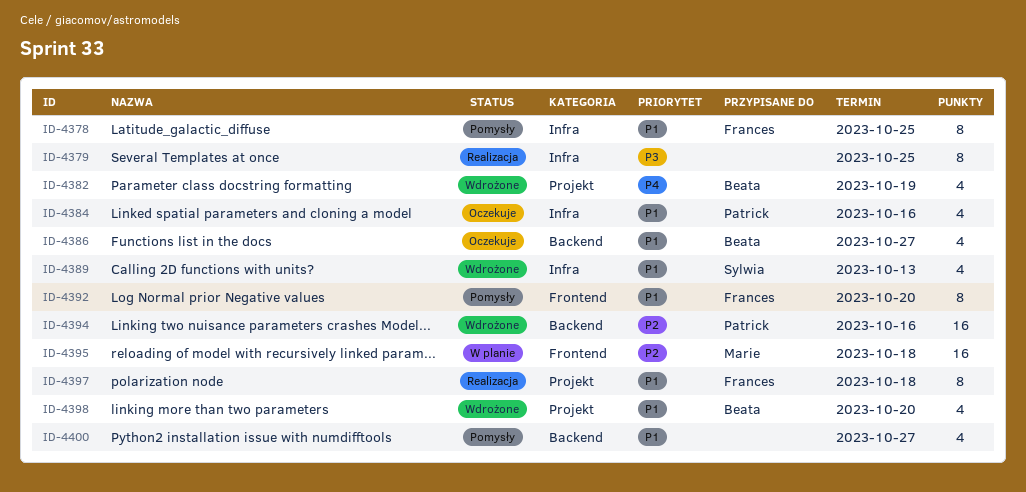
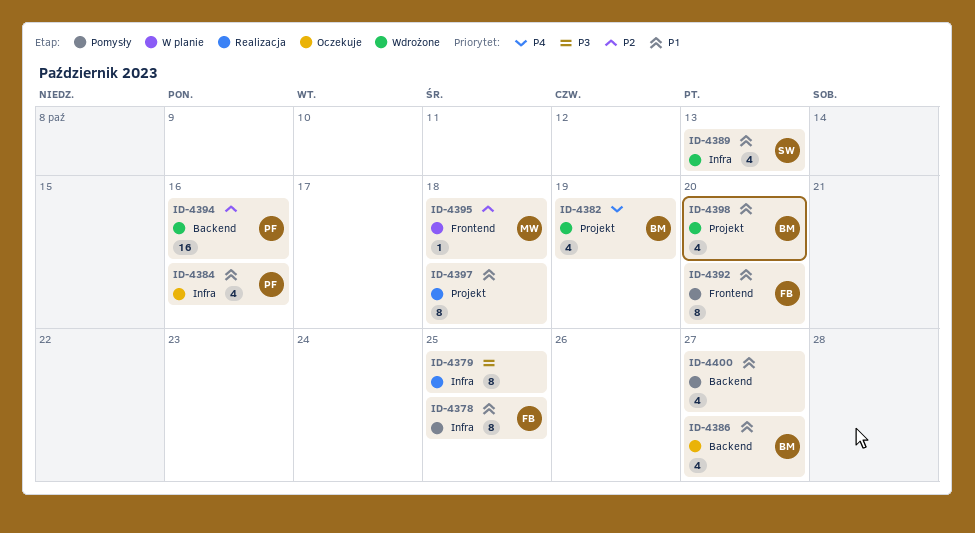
ID-4395, estimate: 16 -> 1
ID-4397, owner: Frances -> none

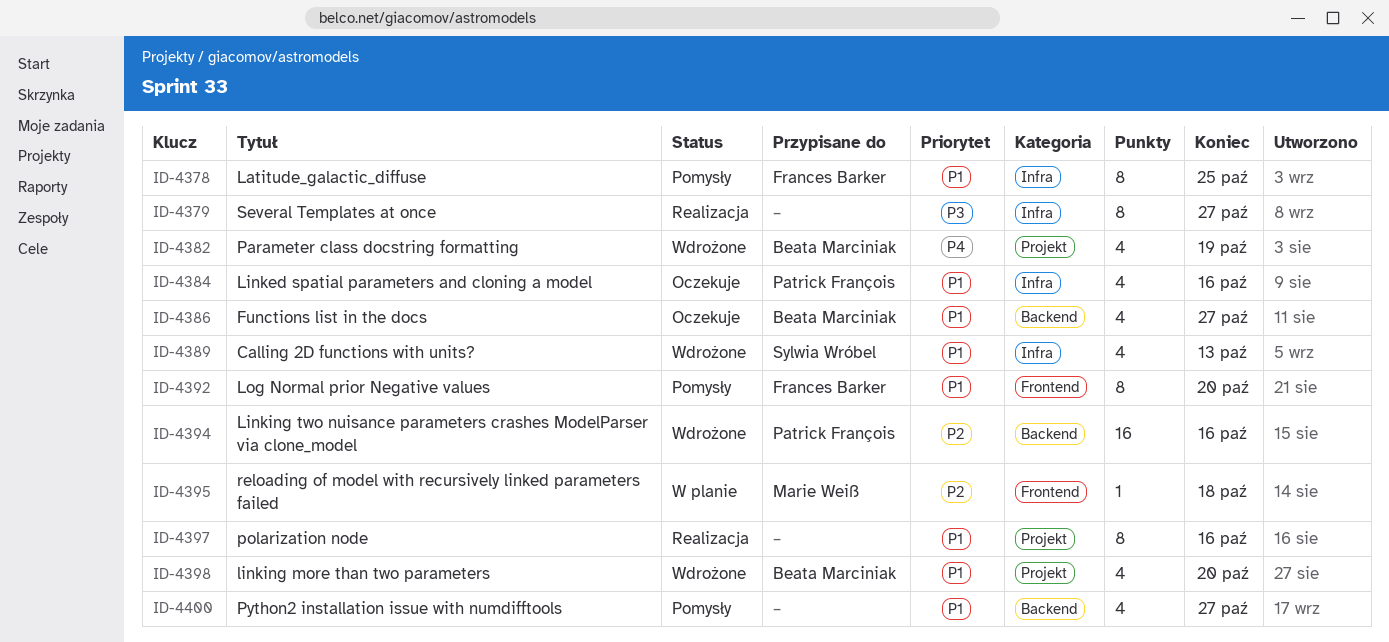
ID-4379, due: Oct 25 -> Oct 27
ID-4397, due: Oct 18 -> Oct 16

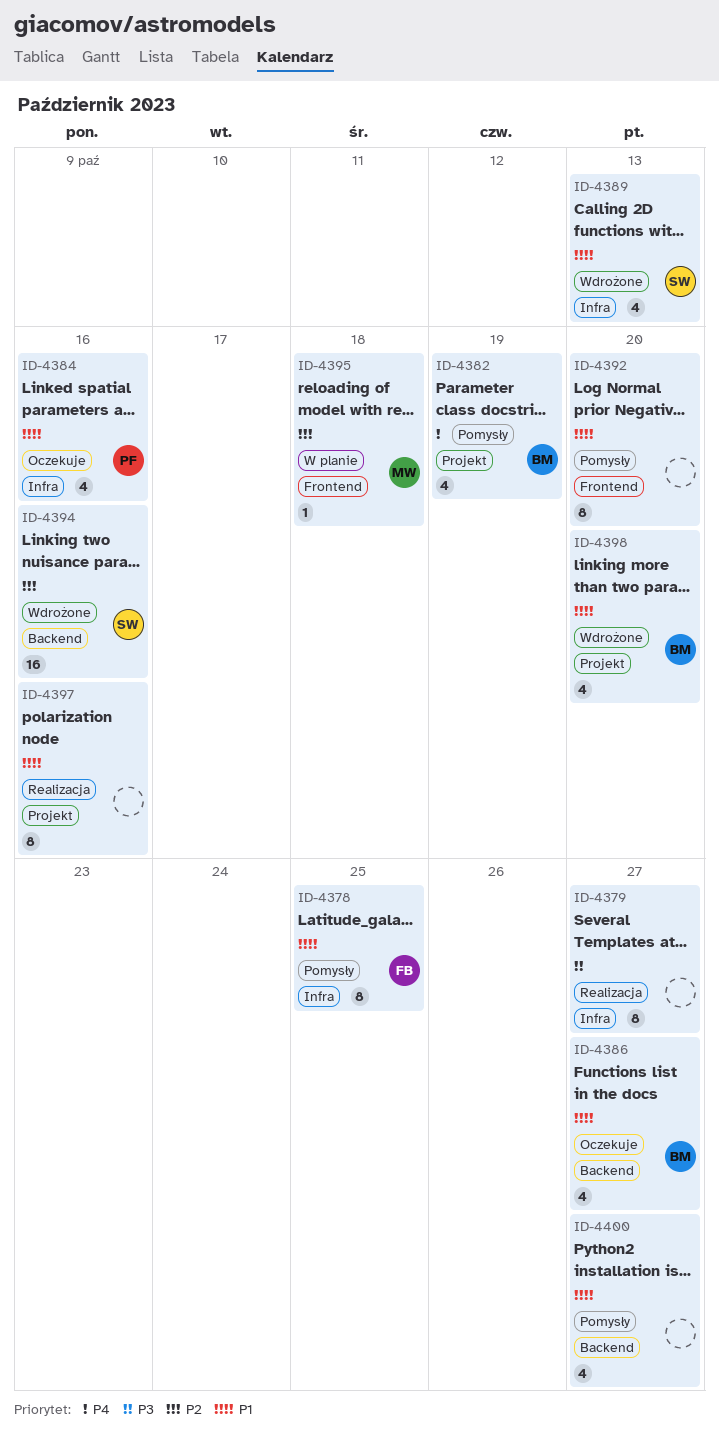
ID-4382, status: Wdrożone -> Pomysły
ID-4392, owner: Frances Barker -> none
ID-4394, owner: Patrick François -> Sylwia Wróbel

